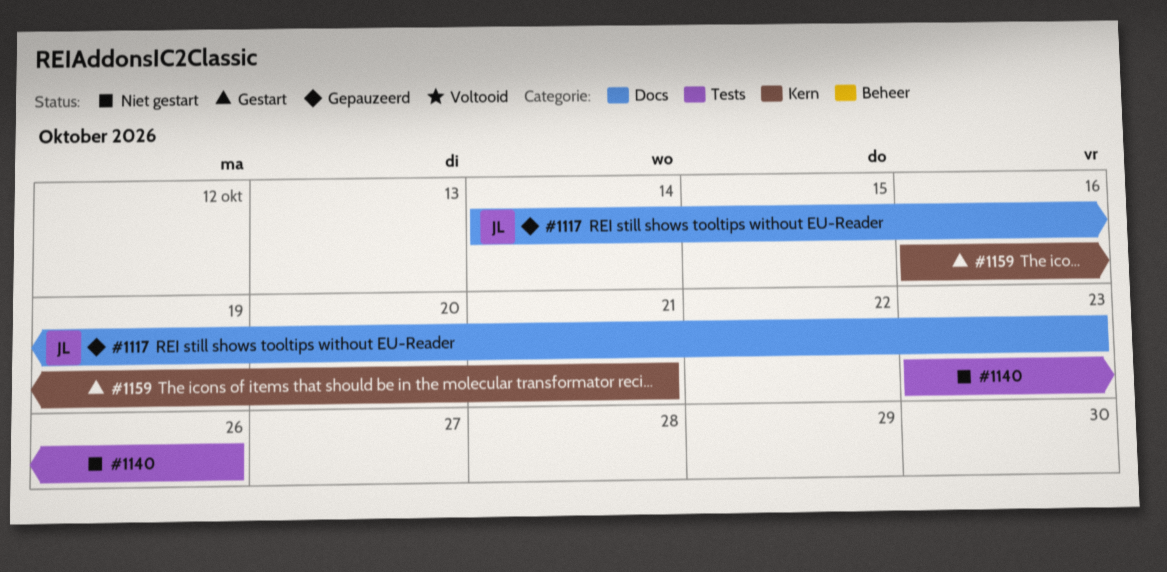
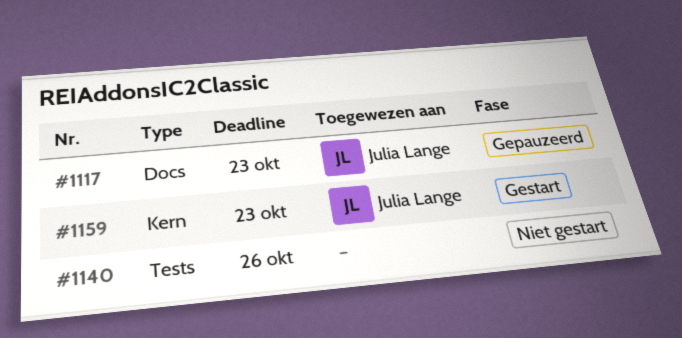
#1159, owner: none -> Julia Lange
#1159, due: Oct 21 -> Oct 23

